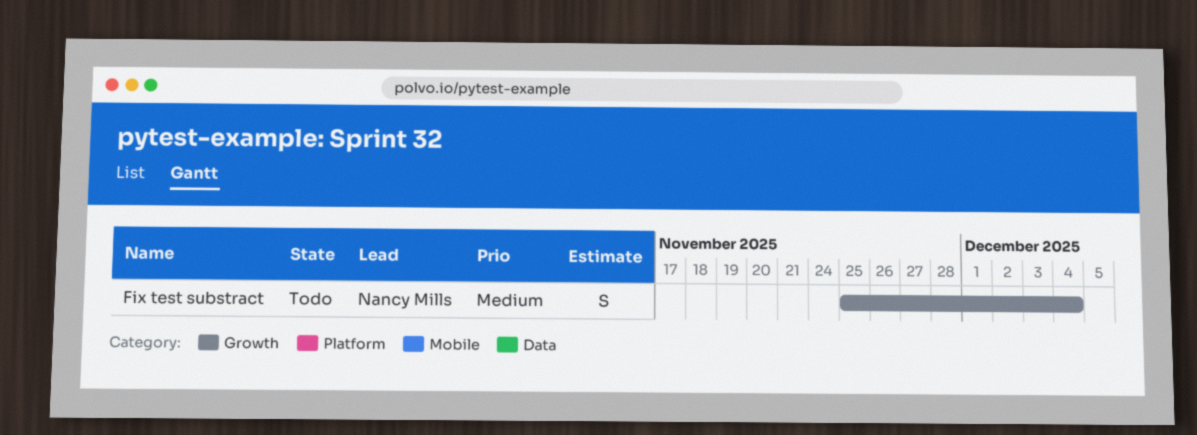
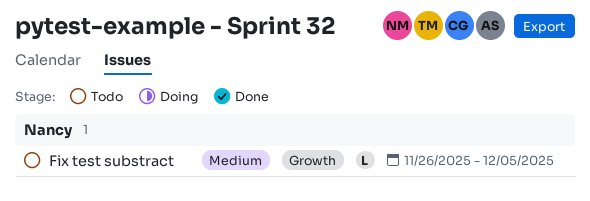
Fix test substract, estimate: S -> L
Fix test substract, start: Nov 25 -> Nov 26
Fix test substract, due: Dec 4 -> Dec 5

